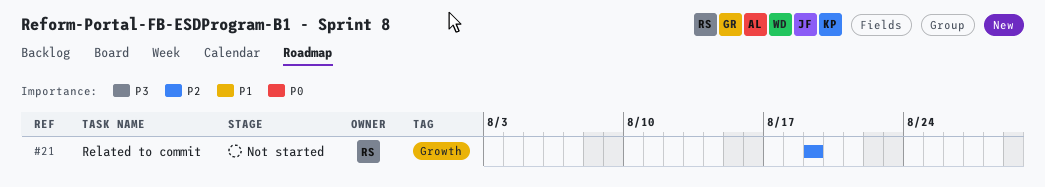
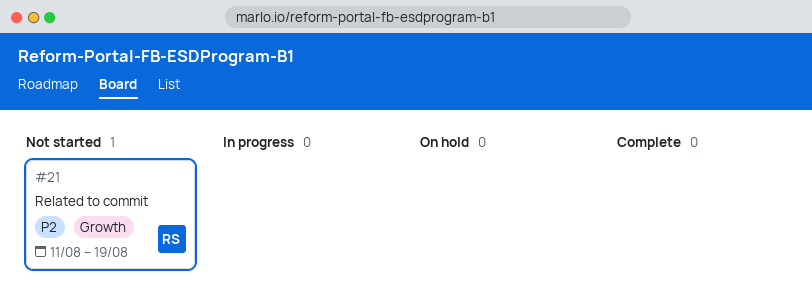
#21, start: Aug 19 -> Aug 11

